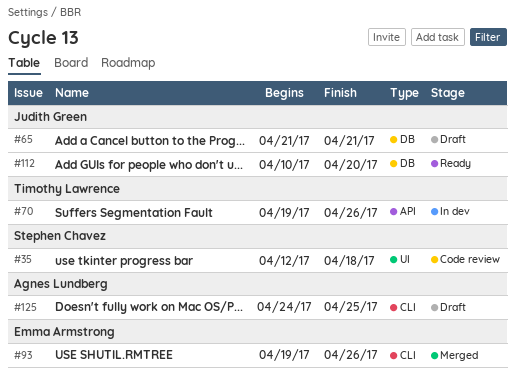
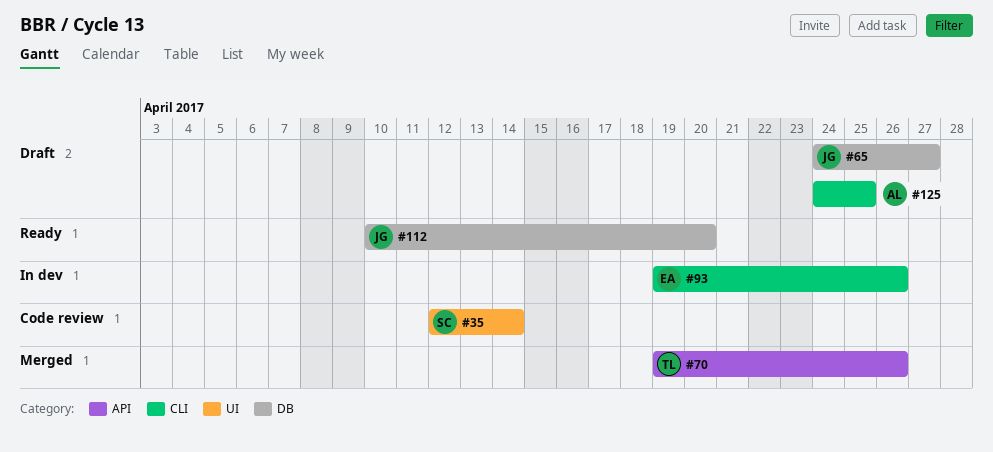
#35, due: Apr 18 -> Apr 14
#65, start: Apr 21 -> Apr 24
#65, due: Apr 21 -> Apr 27
#70, status: In dev -> Merged
#93, status: Merged -> In dev

